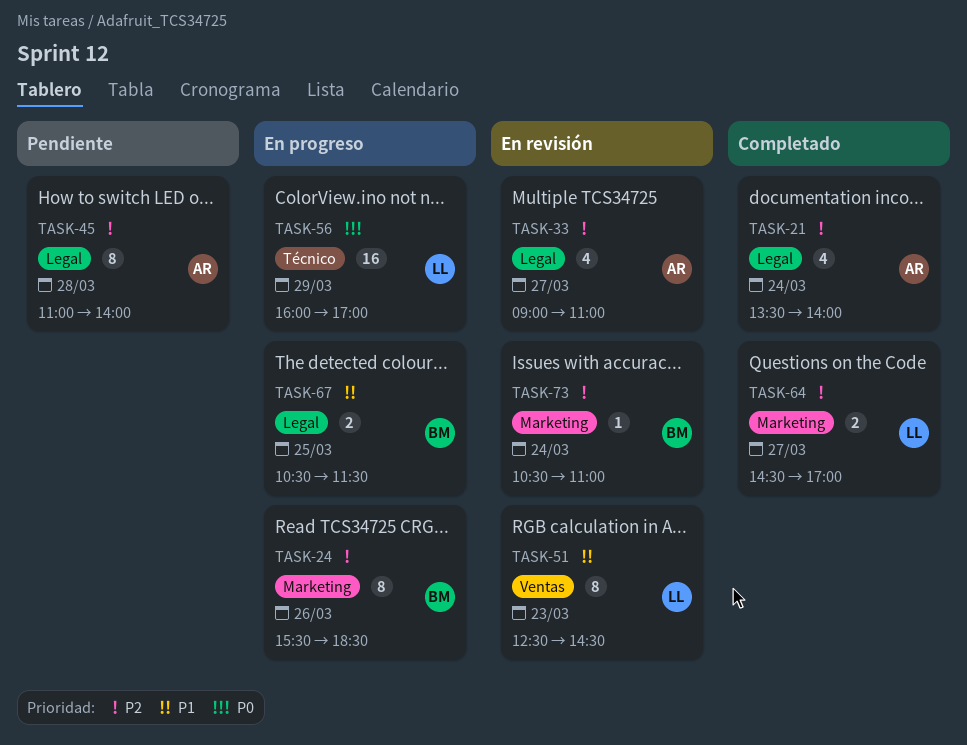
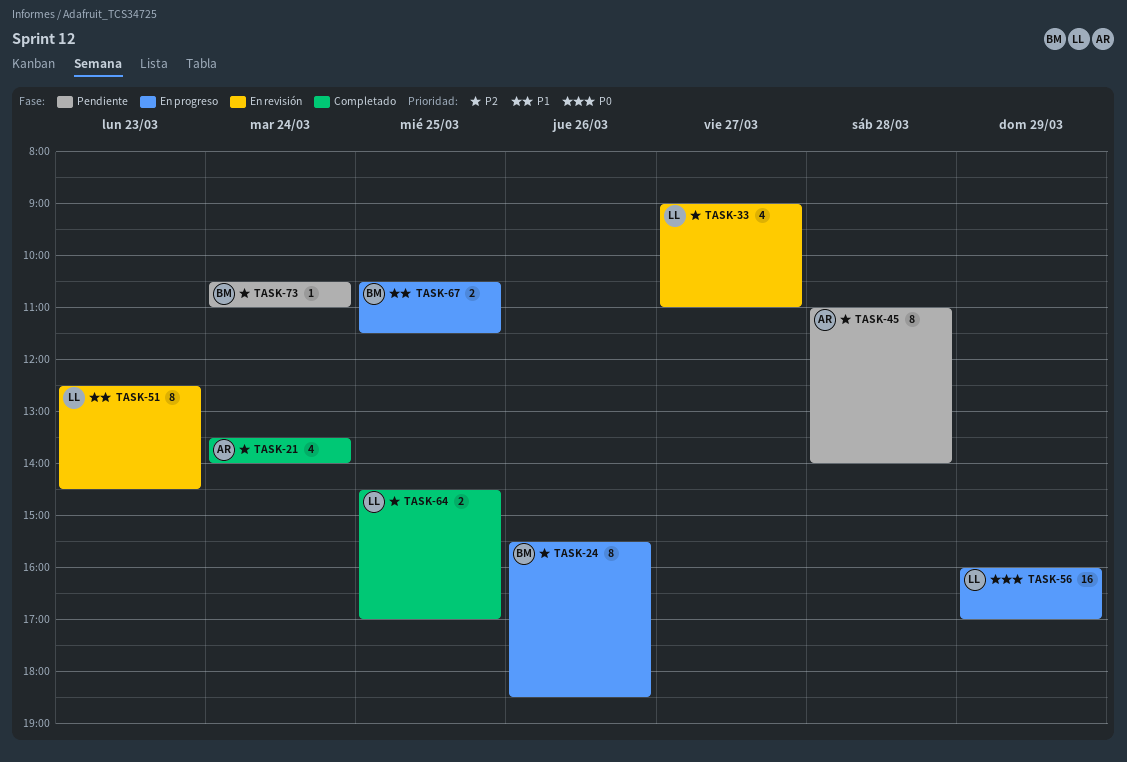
TASK-33, owner: AR -> LL
TASK-64, day: Mar 27 -> Mar 25
TASK-73, status: En revisión -> Pendiente

